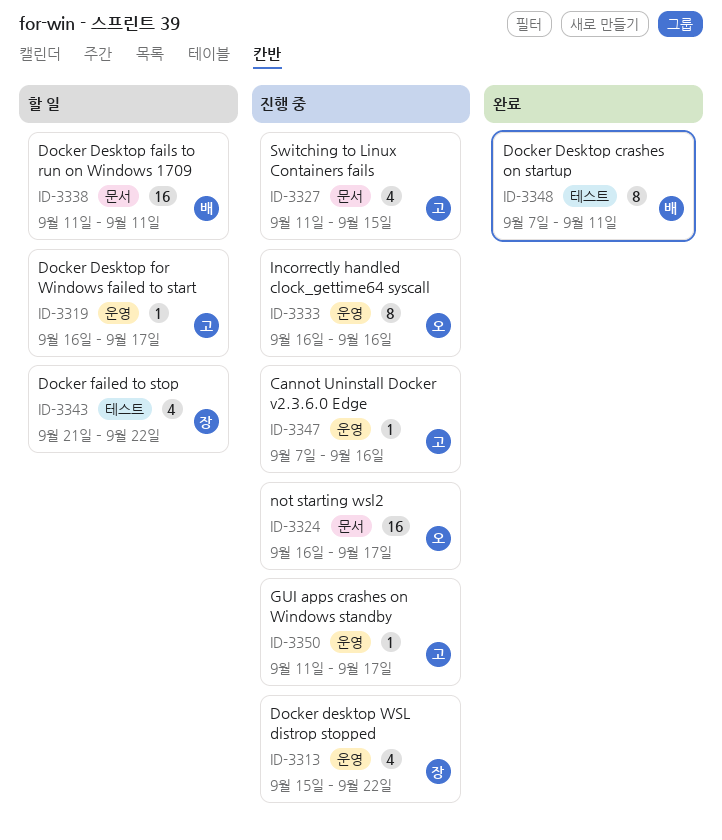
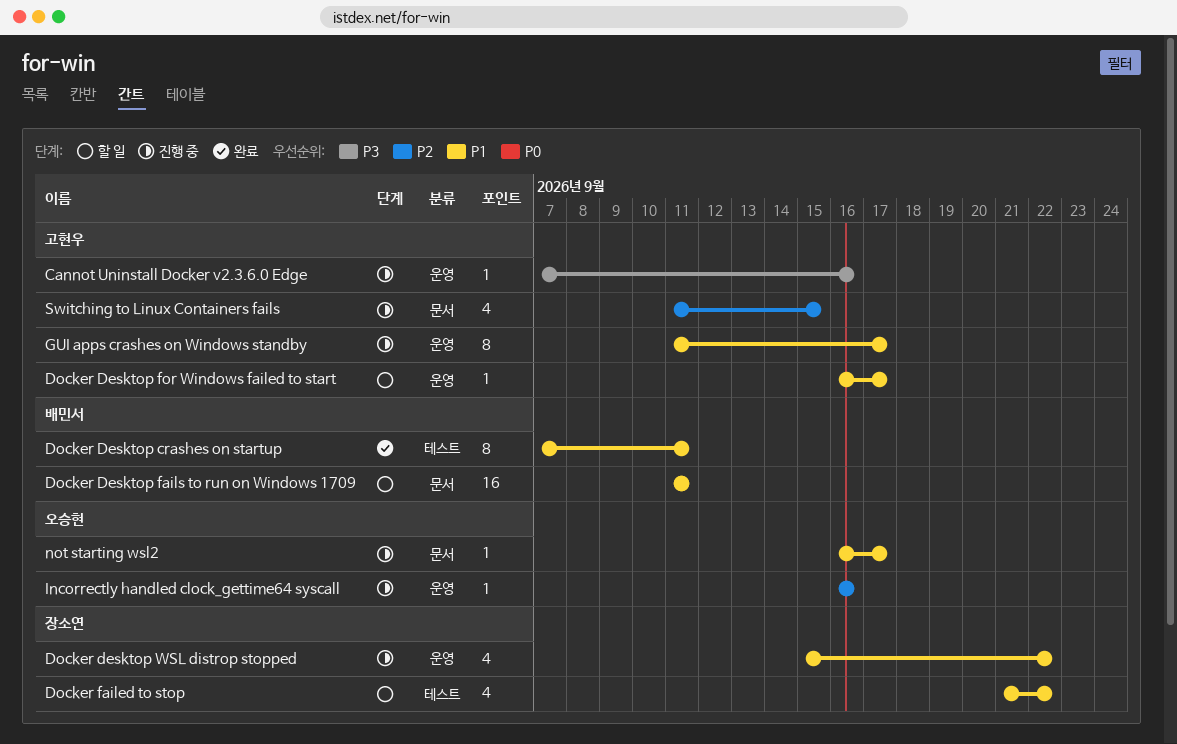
GUI apps crashes on Windows standby, estimate: 1 -> 8
Incorrectly handled clock_gettime64 syscall, estimate: 8 -> 1
not starting wsl2, estimate: 16 -> 1

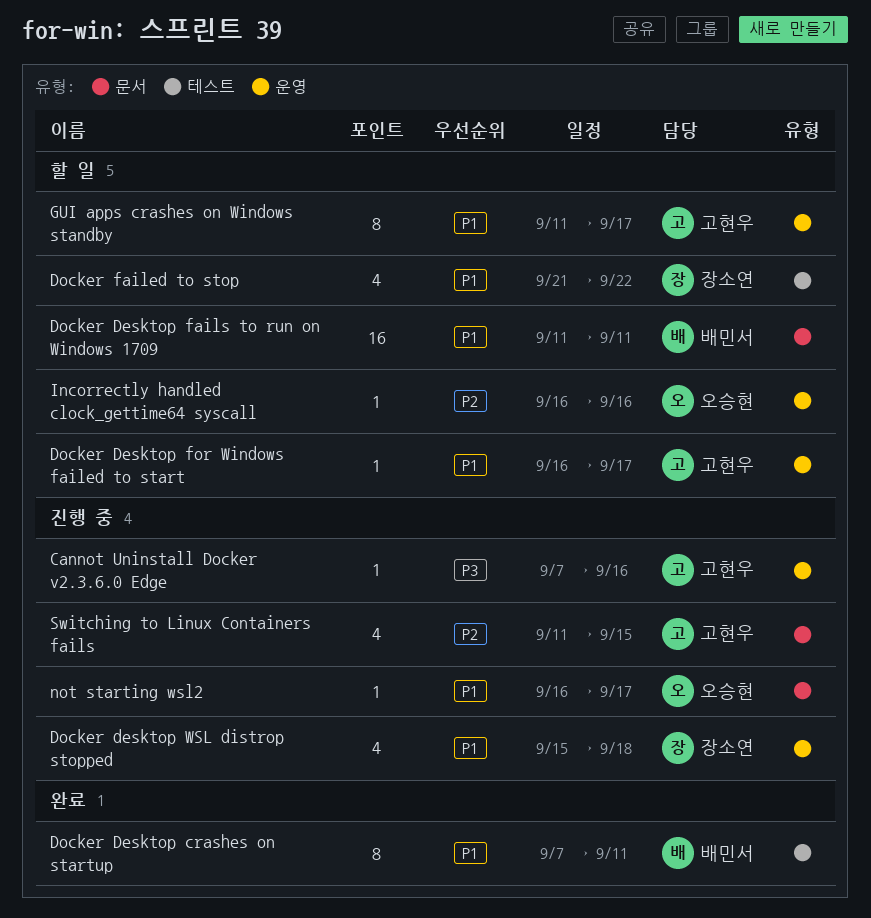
Docker desktop WSL distrop stopped, due: Sep 22 -> Sep 18
GUI apps crashes on Windows standby, status: 진행 중 -> 할 일
Incorrectly handled clock_gettime64 syscall, status: 진행 중 -> 할 일

